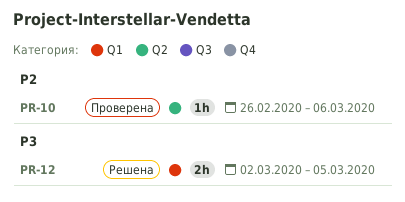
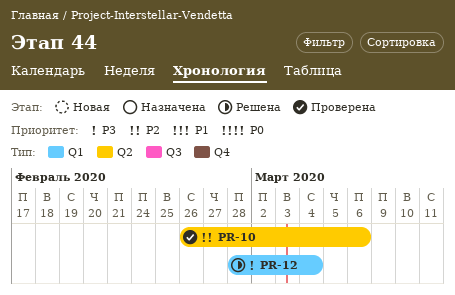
PR-12, start: Mar 2 -> Feb 28
PR-12, due: Mar 5 -> Mar 4

